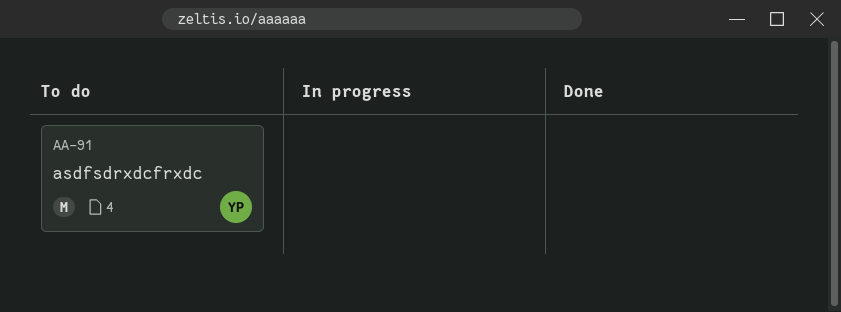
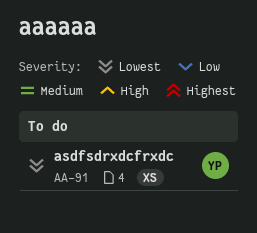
AA-91, estimate: M -> XS

